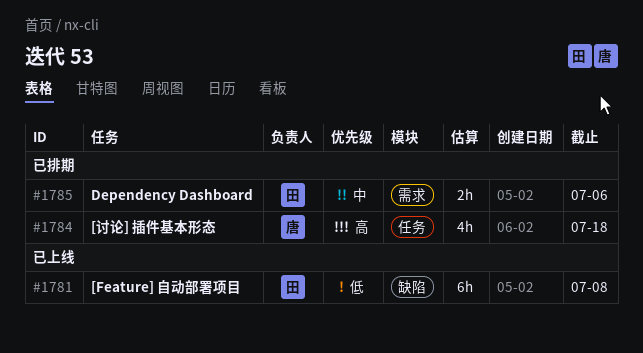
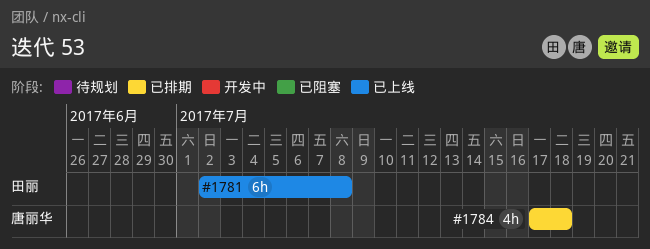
#1785: present -> none

